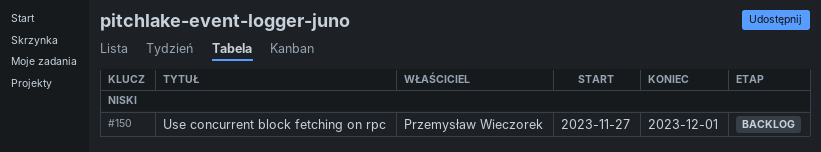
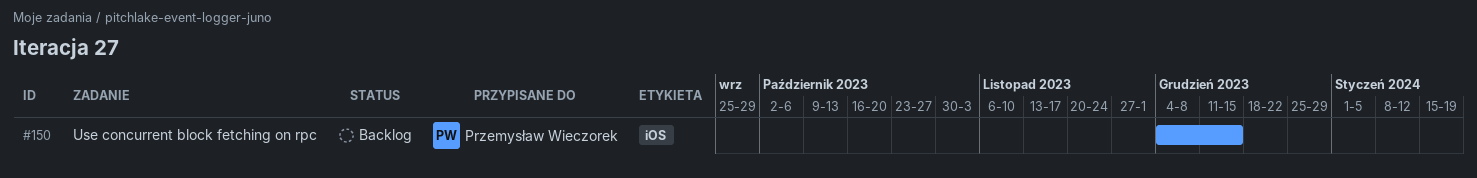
#150, start: Nov 27 -> Dec 4
#150, due: Dec 1 -> Dec 15

